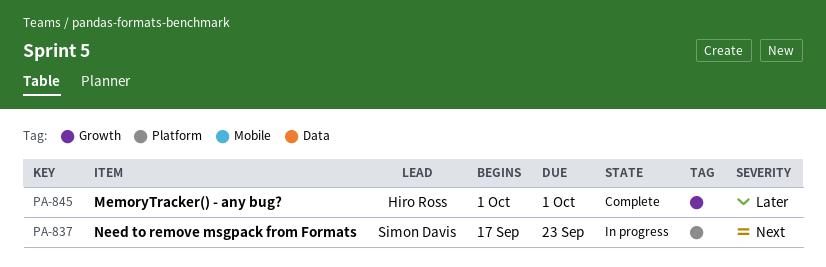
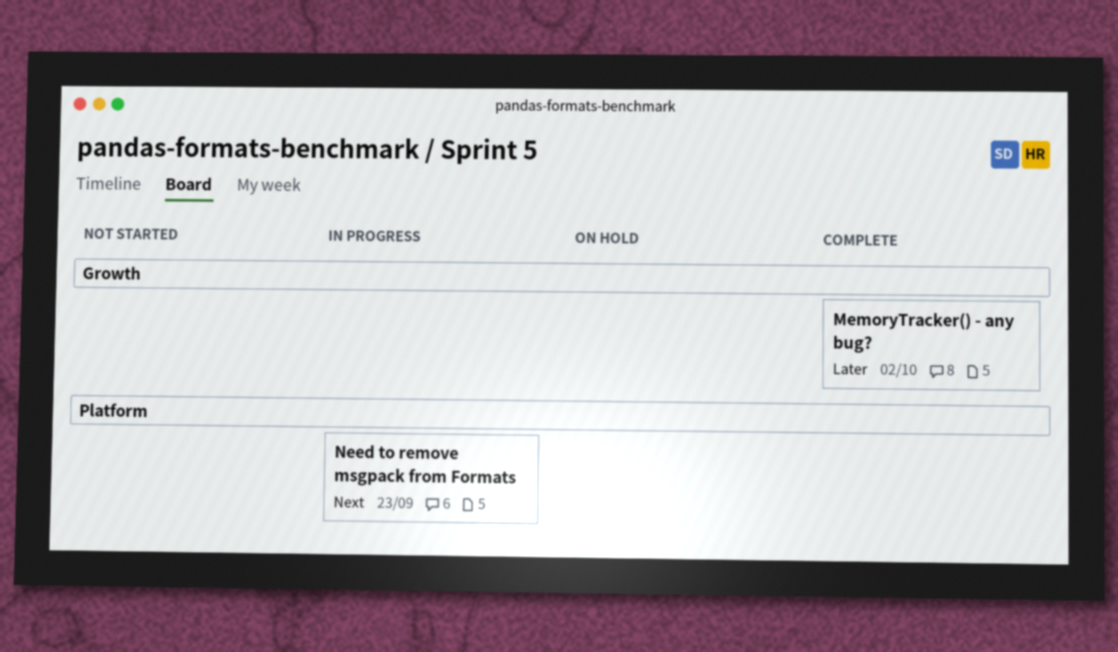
MemoryTracker() - any bug?, due: Oct 1 -> Oct 2

